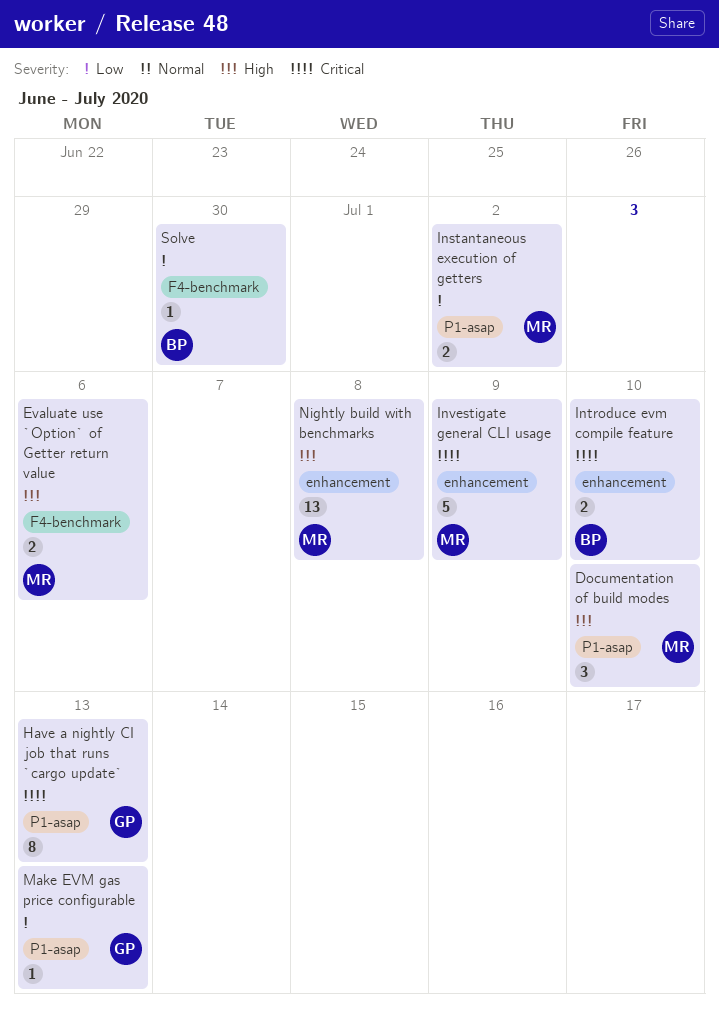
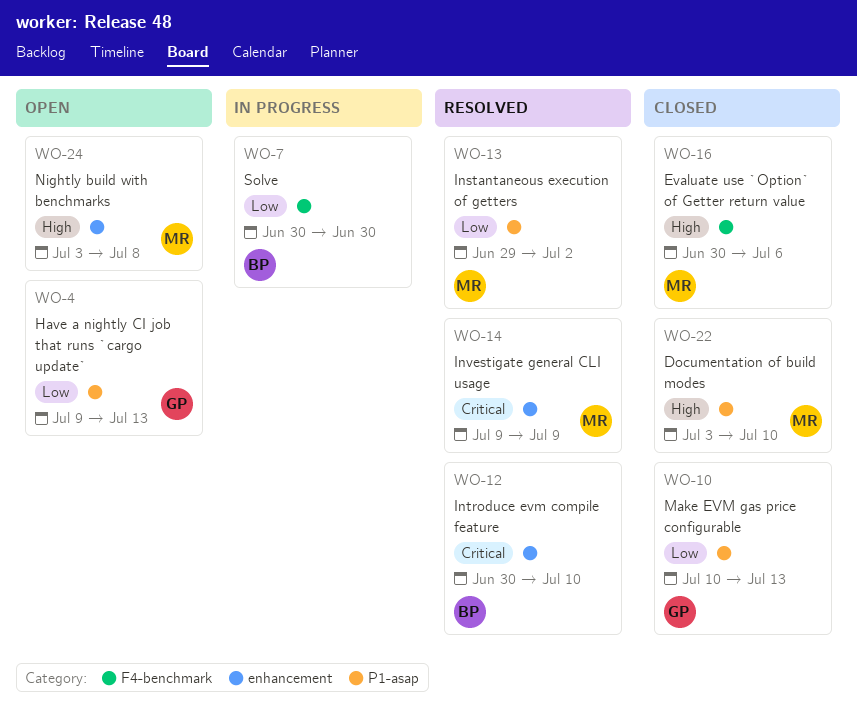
Have a nightly CI job that runs `cargo update`, priority: Critical -> Low

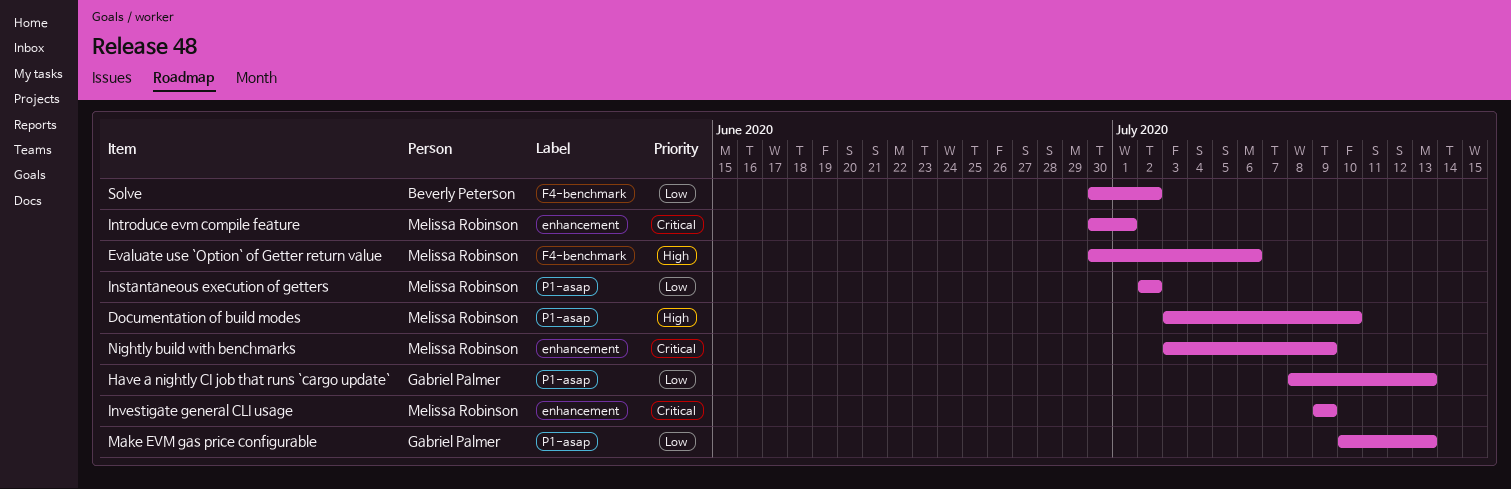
Have a nightly CI job that runs `cargo update`, start: Jul 9 -> Jul 8
Instantaneous execution of getters, start: Jun 29 -> Jul 2
Introduce evm compile feature, owner: Beverly Peterson -> Melissa Robinson
Introduce evm compile feature, due: Jul 10 -> Jul 1
Nightly build with benchmarks, priority: High -> Critical
Nightly build with benchmarks, due: Jul 8 -> Jul 9
Solve, due: Jun 30 -> Jul 2

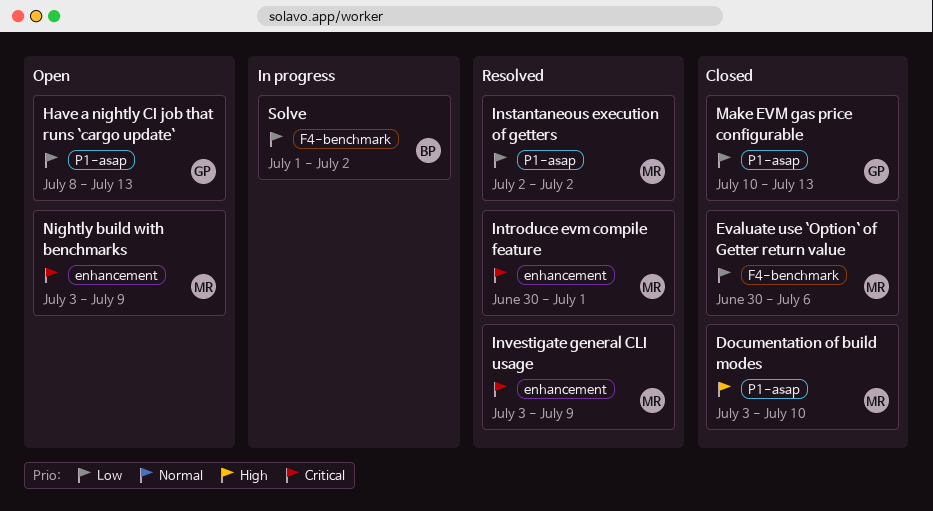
Evaluate use `Option` of Getter return value, priority: High -> Low
Investigate general CLI usage, start: Jul 9 -> Jul 3
Solve, start: Jun 30 -> Jul 1

